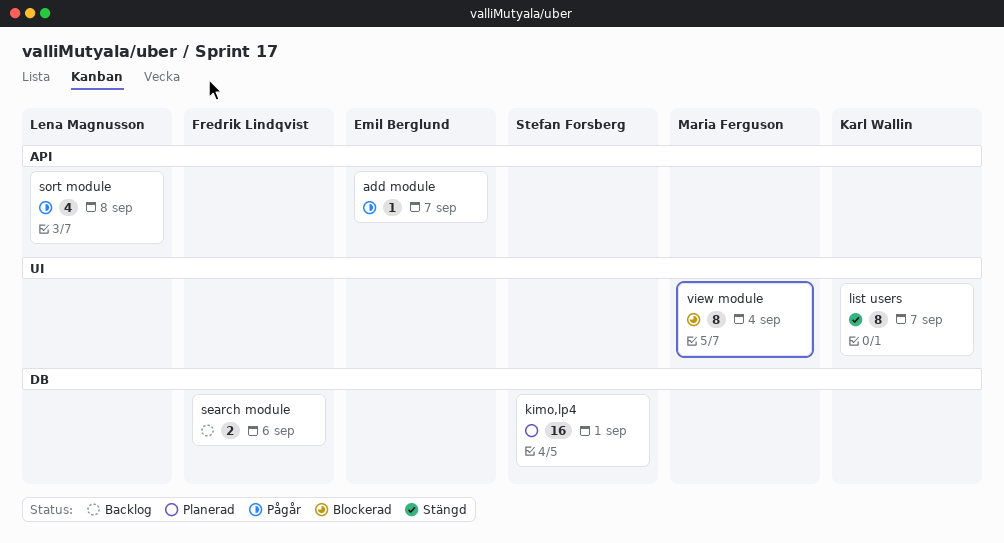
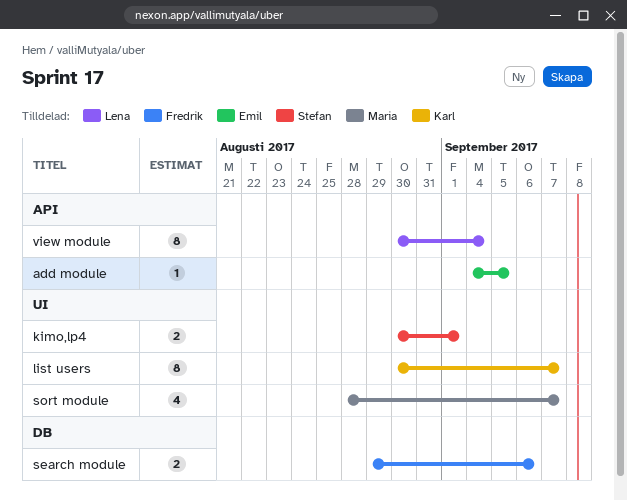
add module, due: Sep 7 -> Sep 5
kimo,lp4, label: DB -> UI
kimo,lp4, estimate: 16 -> 2
sort module, owner: Lena Magnusson -> Maria Ferguson
sort module, label: API -> UI
sort module, due: Sep 8 -> Sep 7
view module, owner: Maria Ferguson -> Lena Magnusson
view module, label: UI -> API

